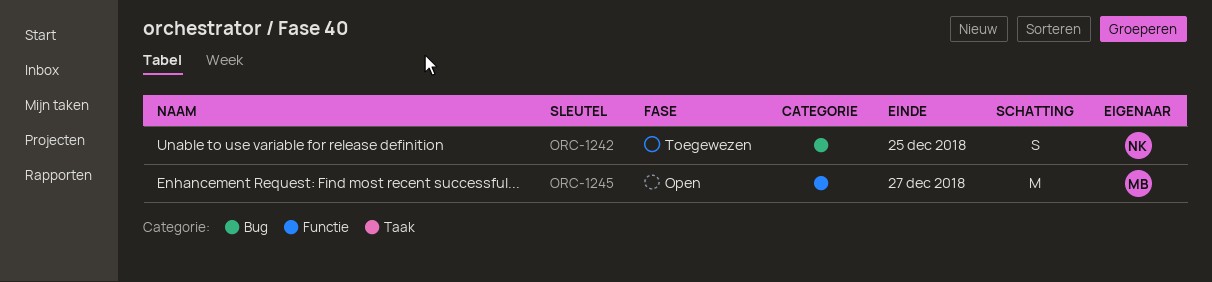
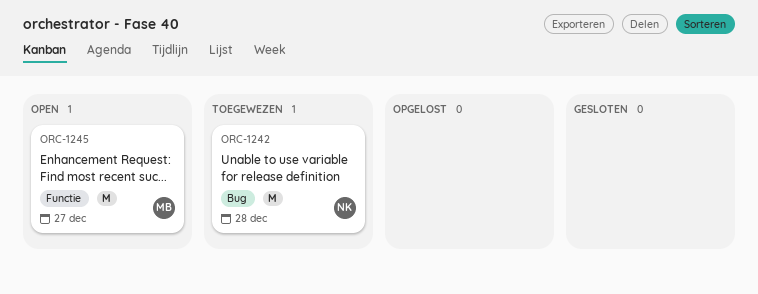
ORC-1242, estimate: S -> M
ORC-1242, due: Dec 25 -> Dec 28

